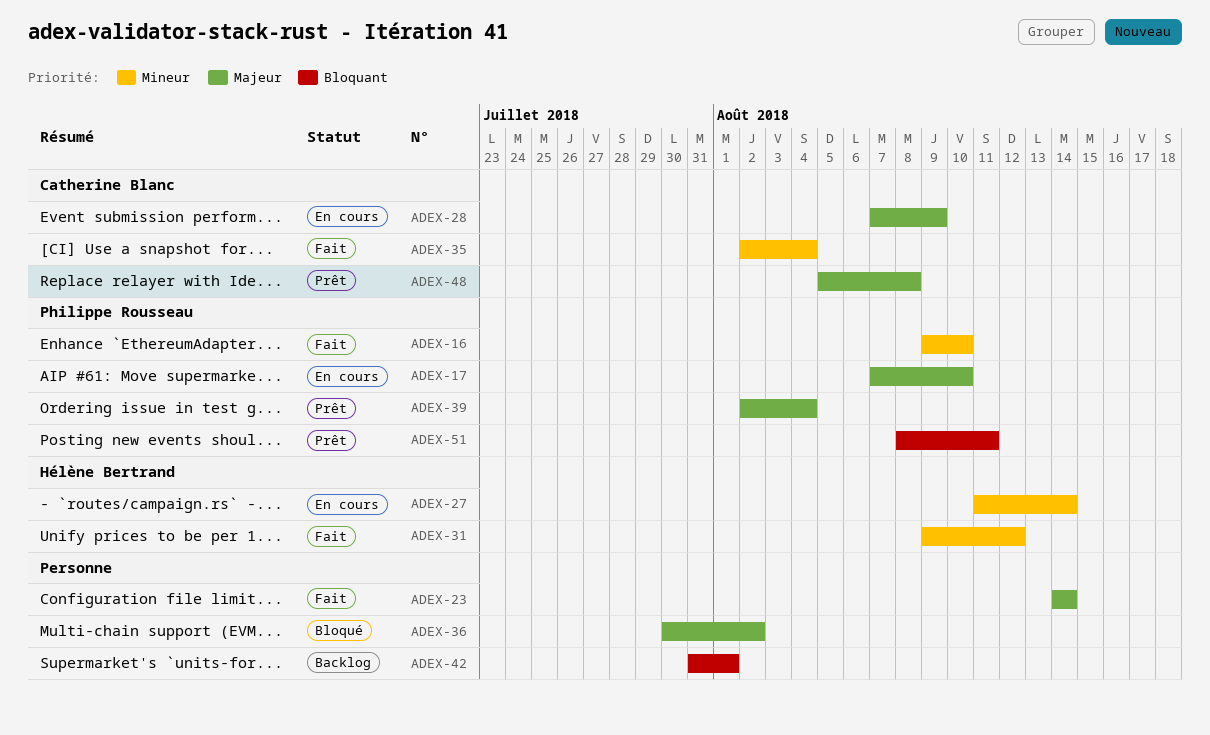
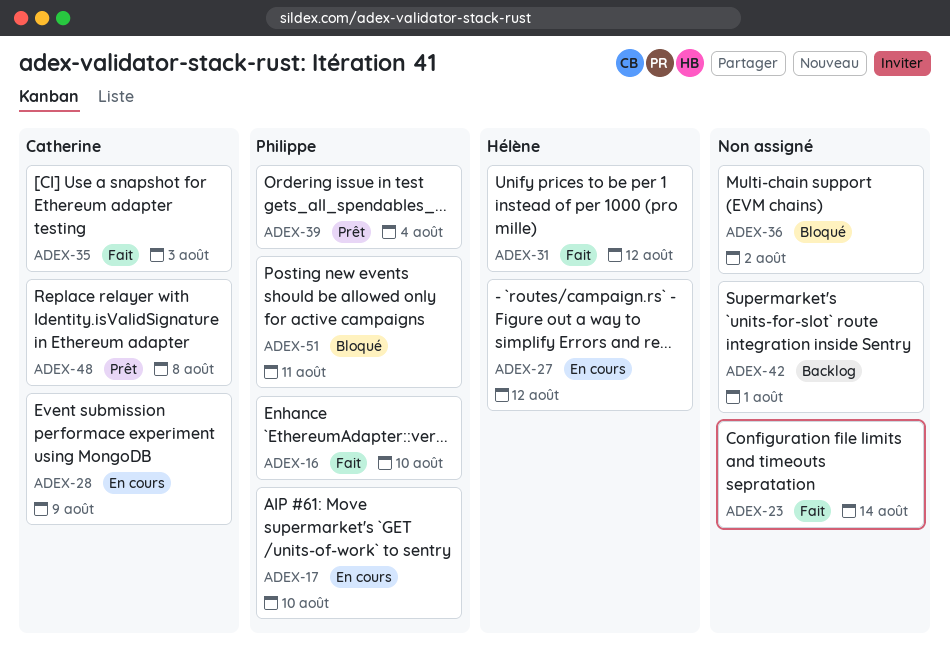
ADEX-27, due: Aug 14 -> Aug 12
ADEX-35, due: Aug 4 -> Aug 3
ADEX-51, status: Prêt -> Bloqué

